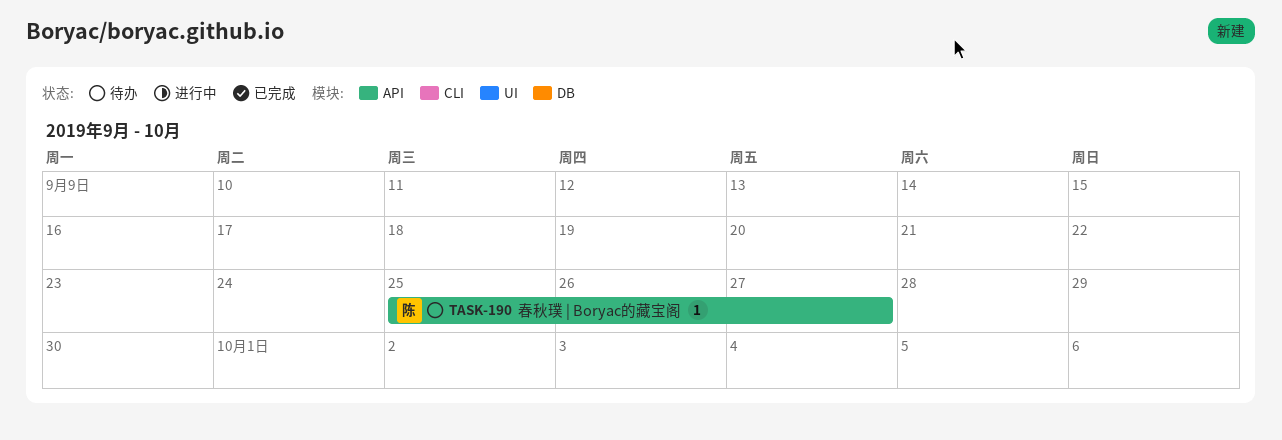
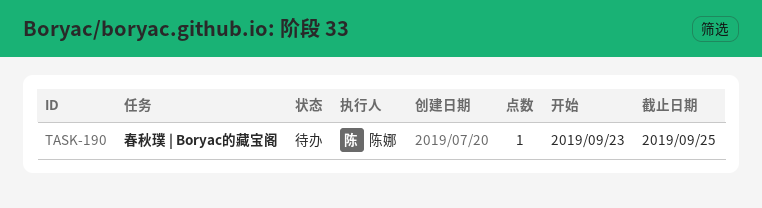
TASK-190, start: Sep 25 -> Sep 23
TASK-190, due: Sep 27 -> Sep 25

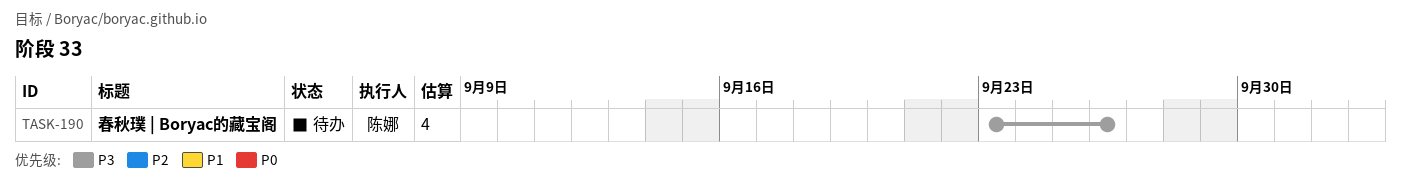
TASK-190, estimate: 1 -> 4
TASK-190, due: Sep 25 -> Sep 26

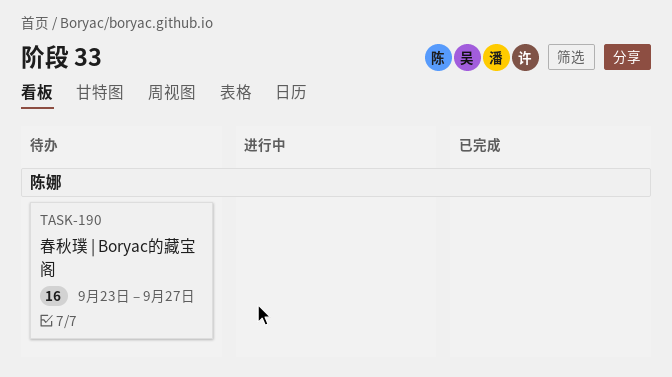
TASK-190, estimate: 4 -> 16
TASK-190, due: Sep 26 -> Sep 27

